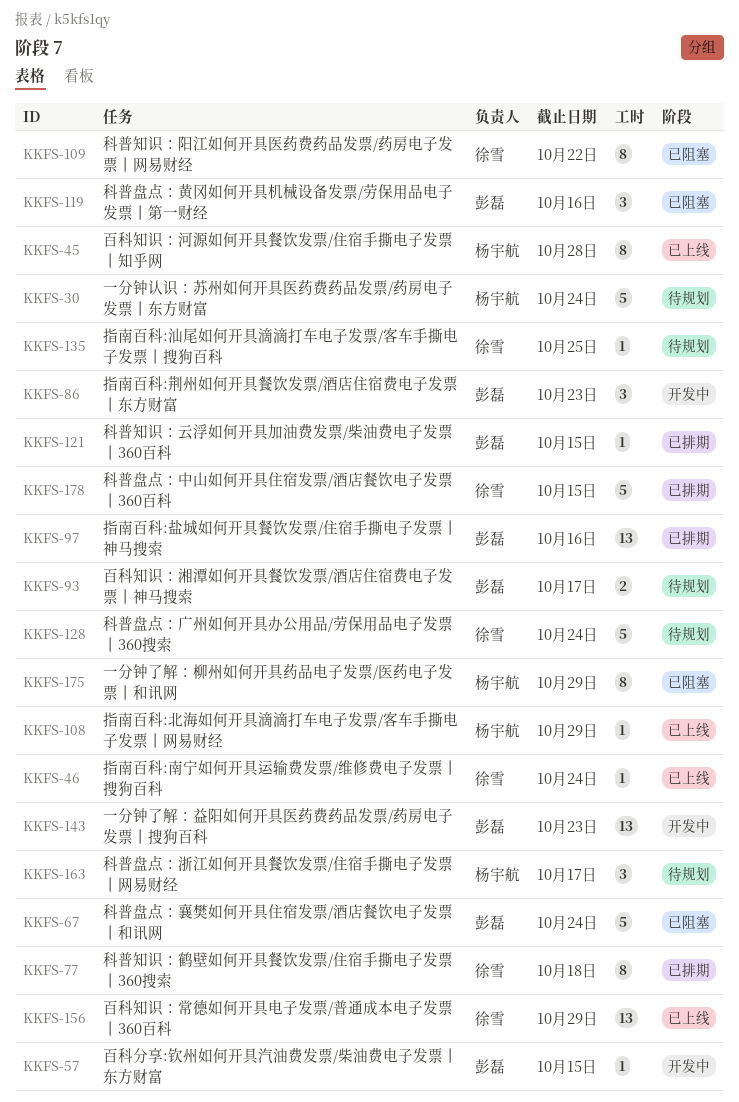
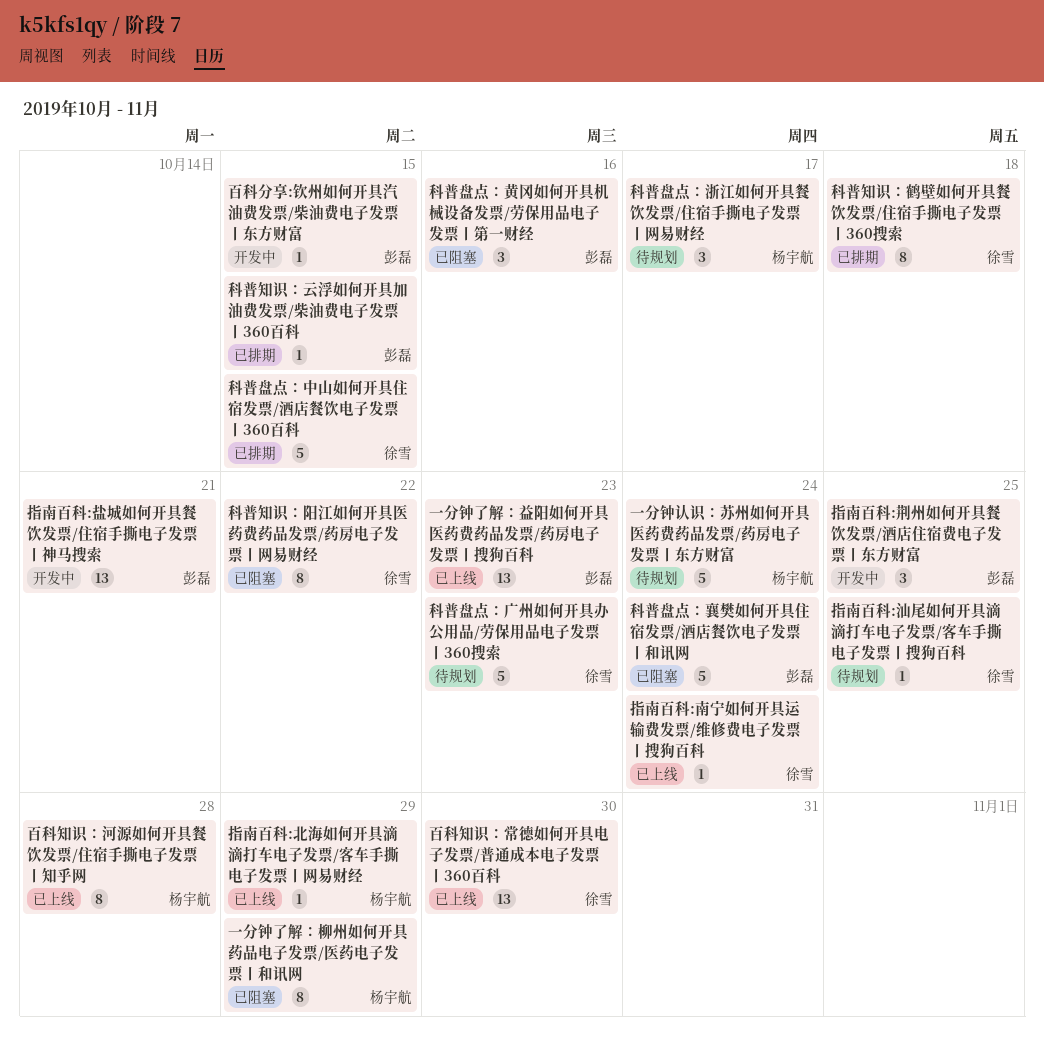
一分钟了解：益阳如何开具医药费药品发票/药房电子发票丨搜狗百科, status: 开发中 -> 已上线
指南百科:盐城如何开具餐饮发票/住宿手撕电子发票丨神马搜索, status: 已排期 -> 开发中
指南百科:盐城如何开具餐饮发票/住宿手撕电子发票丨神马搜索, due: Oct 16 -> Oct 21
指南百科:荆州如何开具餐饮发票/酒店住宿费电子发票丨东方财富, due: Oct 23 -> Oct 25
百科知识：常德如何开具电子发票/普通成本电子发票丨360百科, due: Oct 29 -> Oct 30
百科知识：湘潭如何开具餐饮发票/酒店住宿费电子发票丨神马搜索: present -> none
科普盘点：广州如何开具办公用品/劳保用品电子发票丨360搜索, due: Oct 24 -> Oct 23

